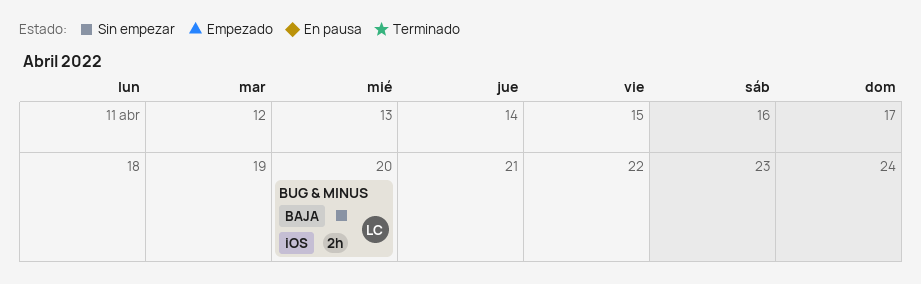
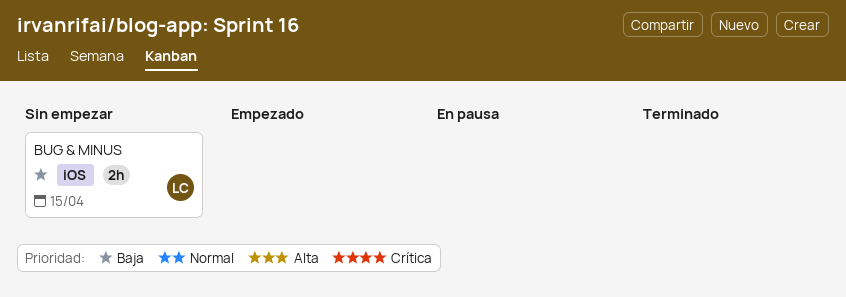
BUG & MINUS, due: Apr 20 -> Apr 15

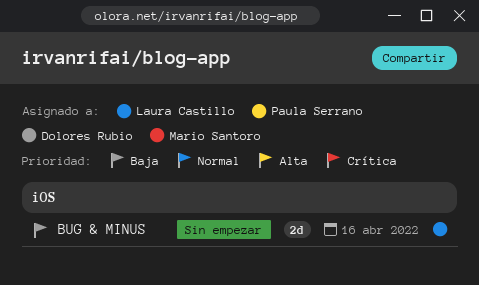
BUG & MINUS, estimate: 2h -> 2d
BUG & MINUS, due: Apr 15 -> Apr 16

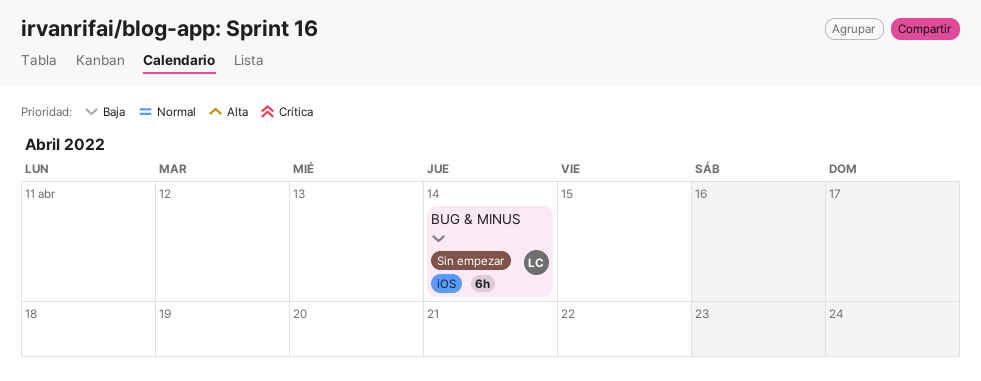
BUG & MINUS, estimate: 2d -> 6h
BUG & MINUS, due: Apr 16 -> Apr 14

